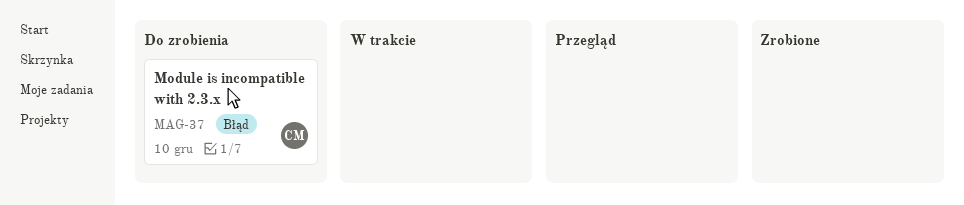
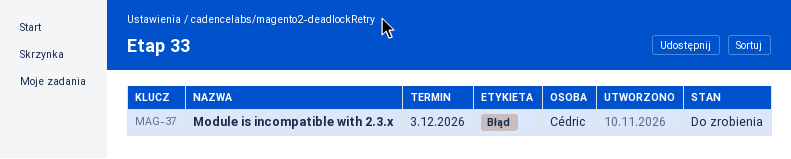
MAG-37, due: Dec 10 -> Dec 3

